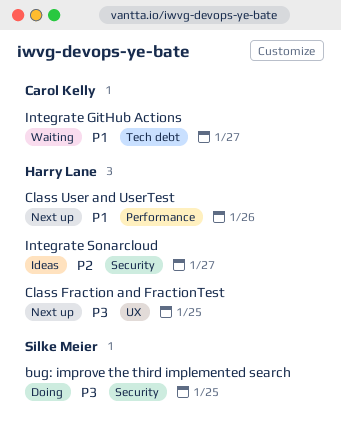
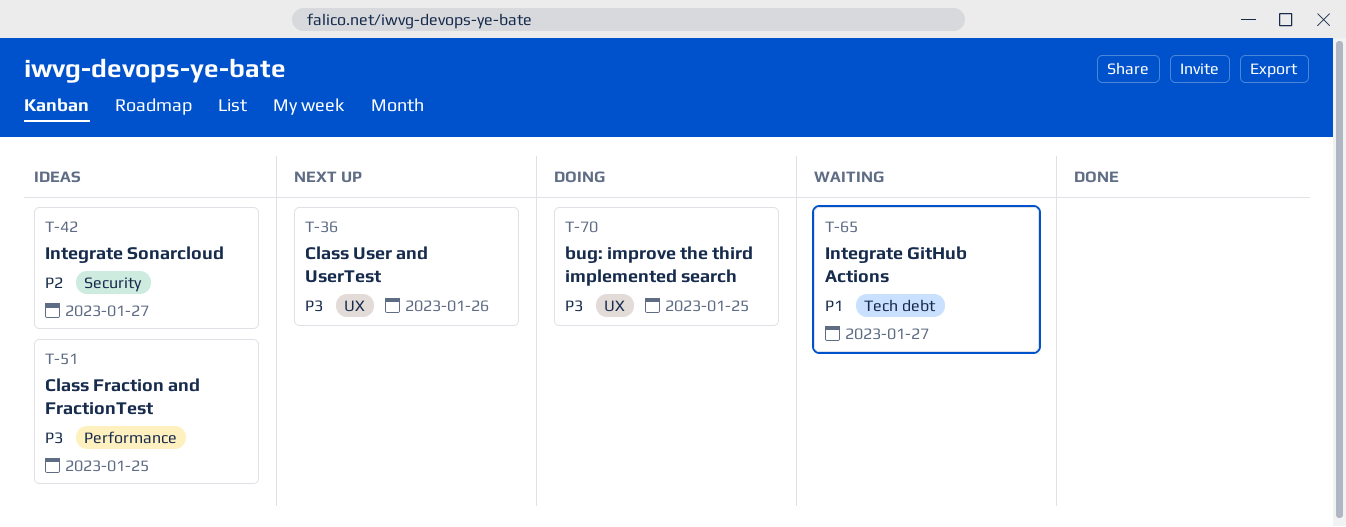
bug: improve the third implemented search, label: Security -> UX
Class Fraction and FractionTest, status: Next up -> Ideas
Class Fraction and FractionTest, label: UX -> Performance
Class User and UserTest, priority: P1 -> P3
Class User and UserTest, label: Performance -> UX

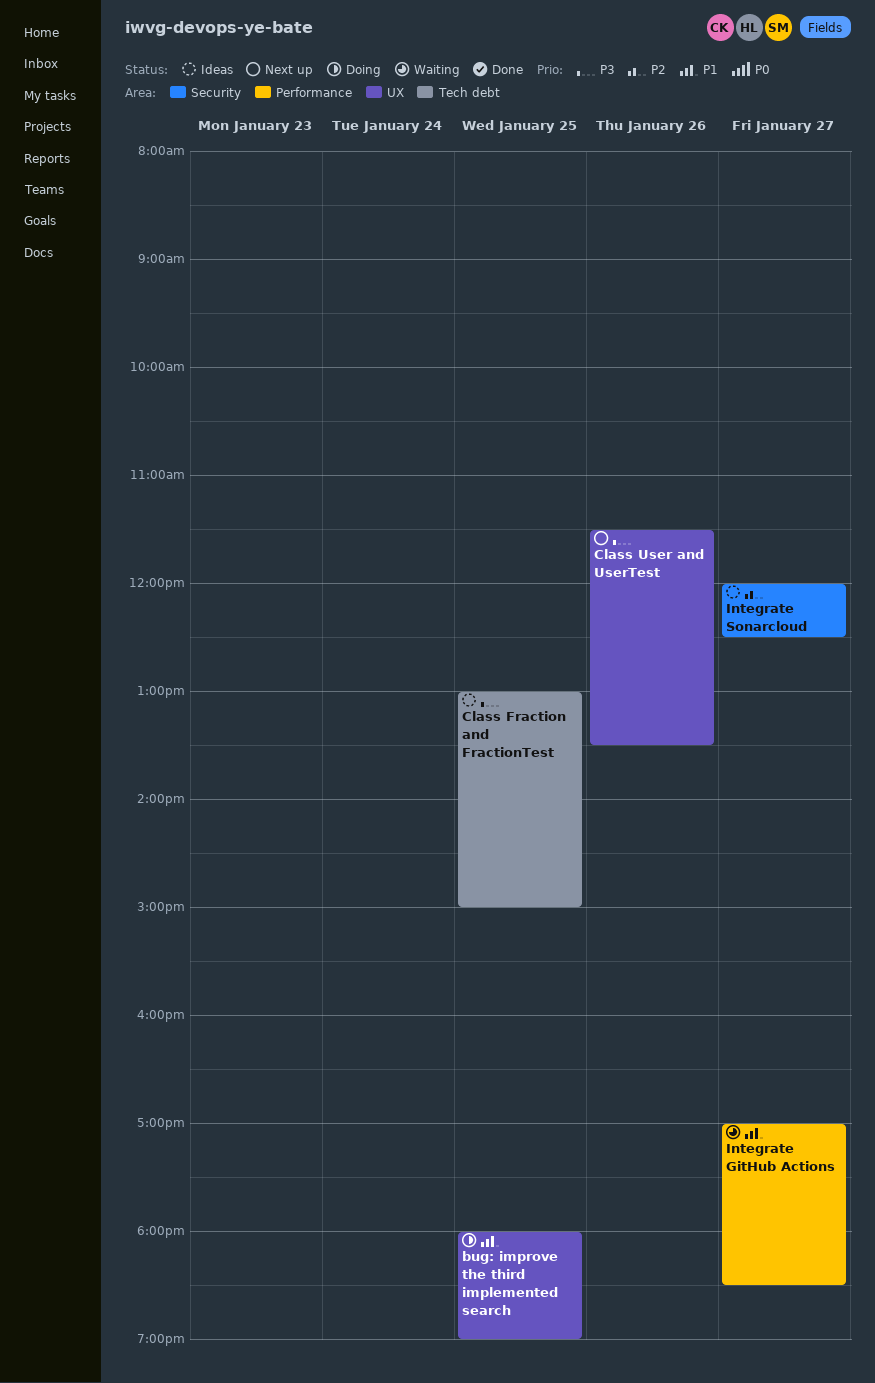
bug: improve the third implemented search, priority: P3 -> P1
Class Fraction and FractionTest, label: Performance -> Tech debt
Integrate GitHub Actions, label: Tech debt -> Performance

